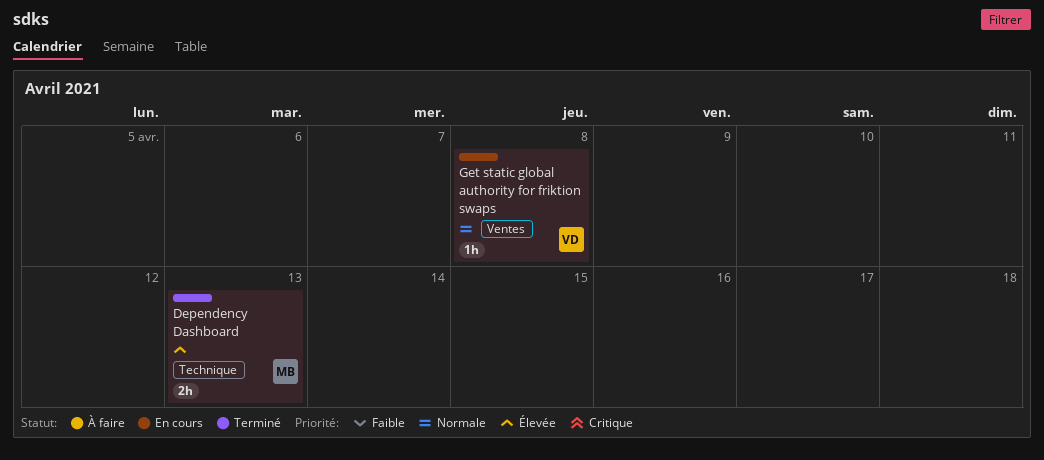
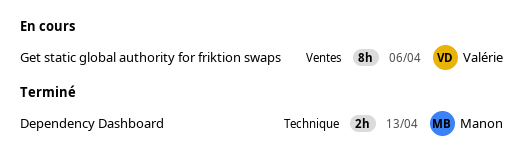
Get static global authority for friktion swaps, estimate: 1h -> 8h
Get static global authority for friktion swaps, due: Apr 8 -> Apr 6

